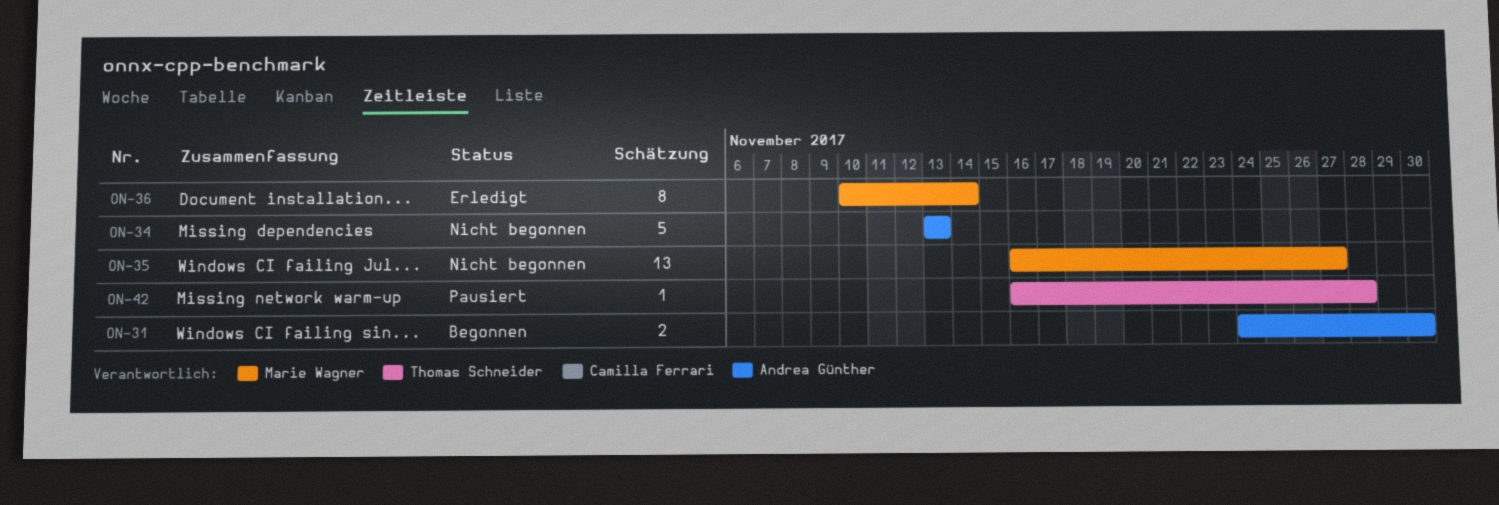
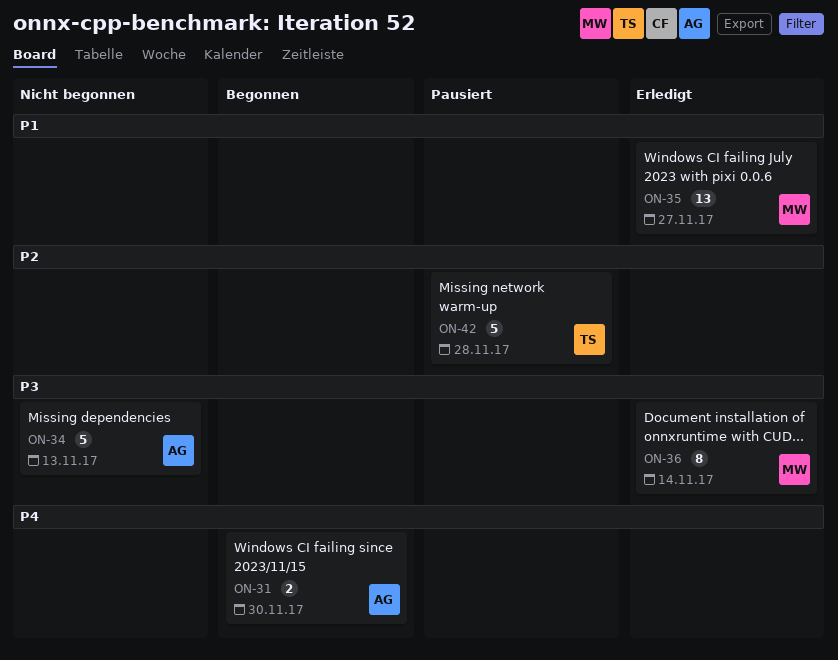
ON-35, status: Nicht begonnen -> Erledigt
ON-42, estimate: 1 -> 5

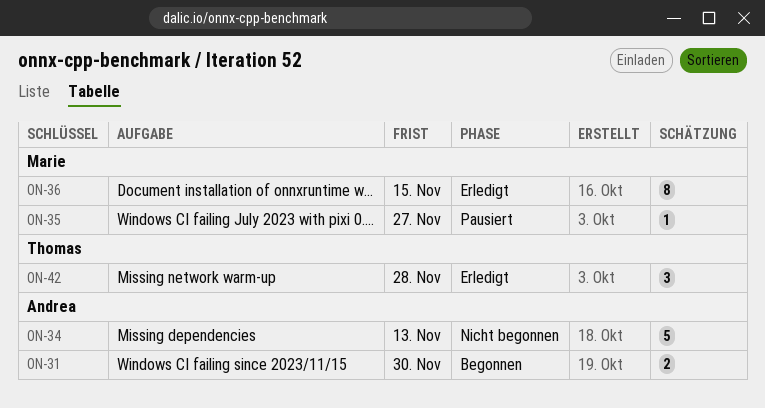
ON-35, status: Erledigt -> Pausiert
ON-35, estimate: 13 -> 1
ON-36, due: Nov 14 -> Nov 15
ON-42, status: Pausiert -> Erledigt
ON-42, estimate: 5 -> 3

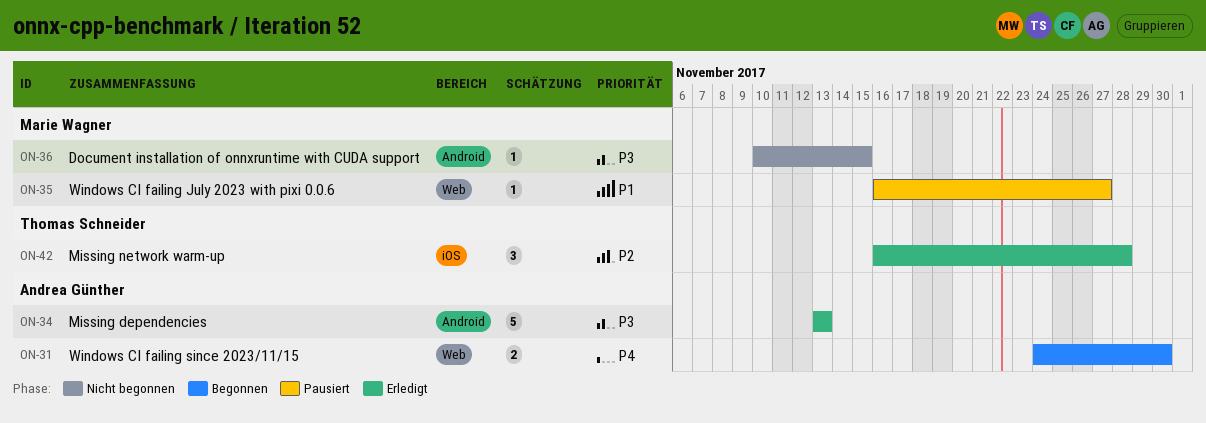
ON-34, status: Nicht begonnen -> Erledigt
ON-36, status: Erledigt -> Nicht begonnen
ON-36, estimate: 8 -> 1

